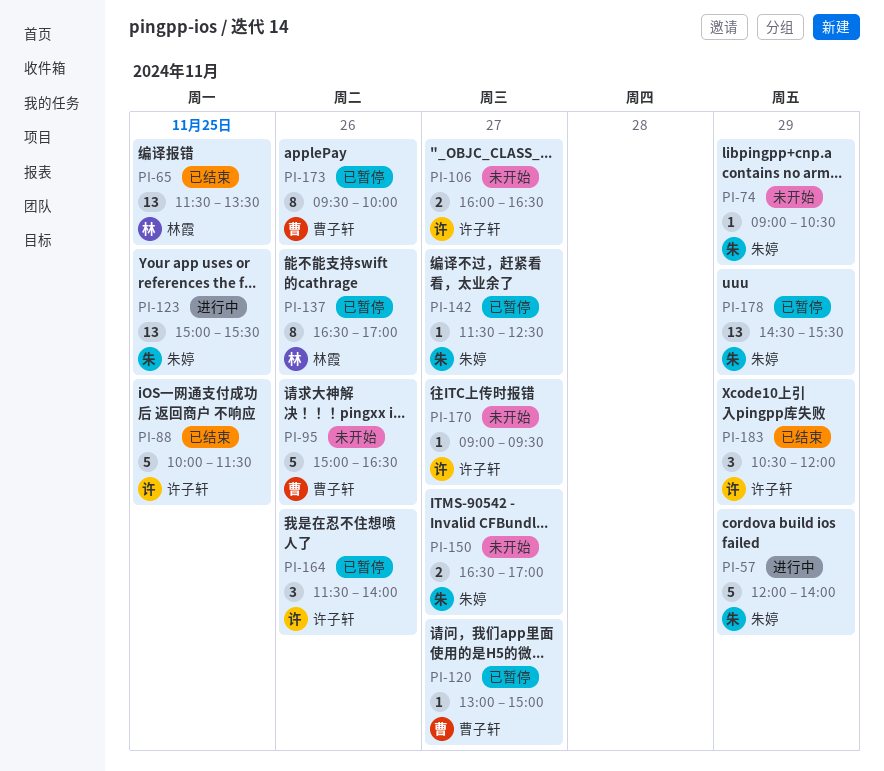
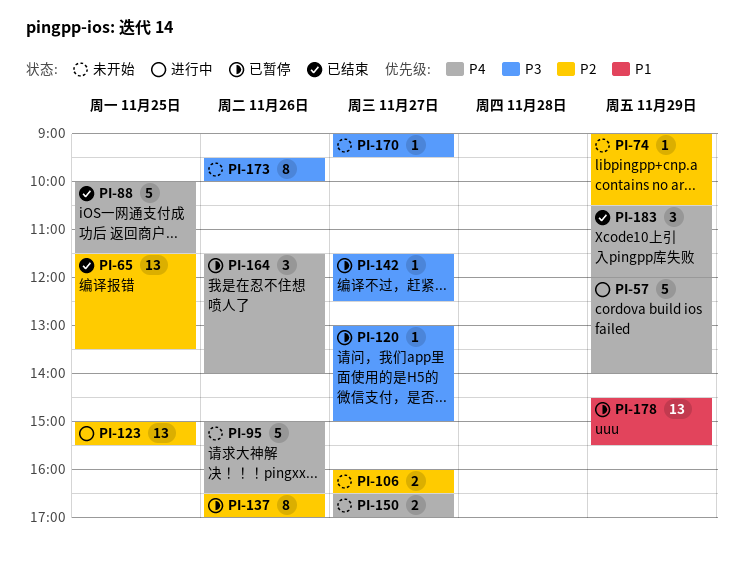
PI-173, status: 已暂停 -> 未开始

